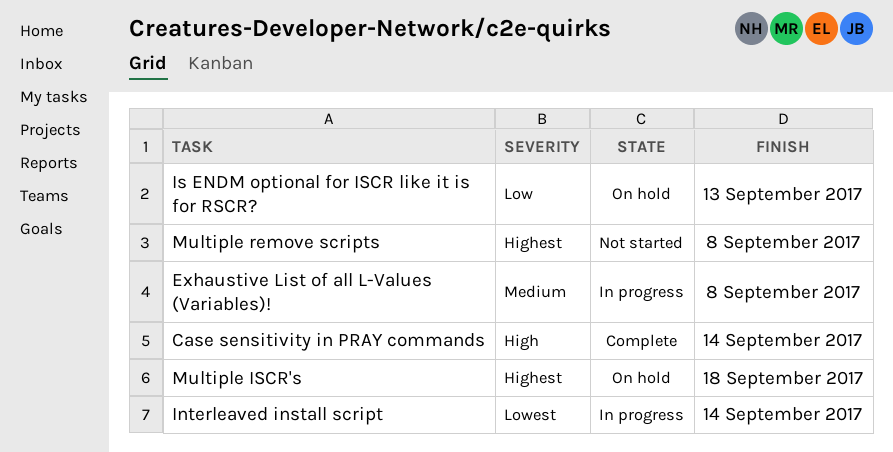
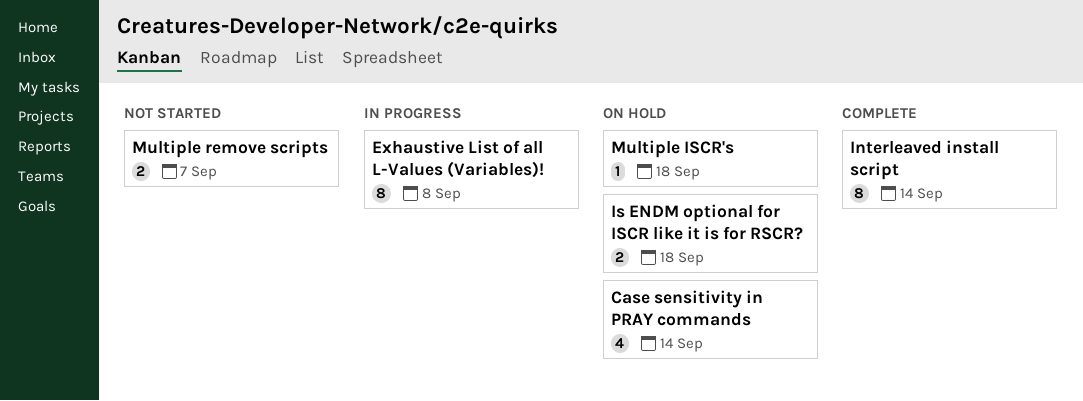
Case sensitivity in PRAY commands, status: Complete -> On hold
Interleaved install script, status: In progress -> Complete
Is ENDM optional for ISCR like it is for RSCR?, due: Sep 13 -> Sep 18
Multiple remove scripts, due: Sep 8 -> Sep 7

